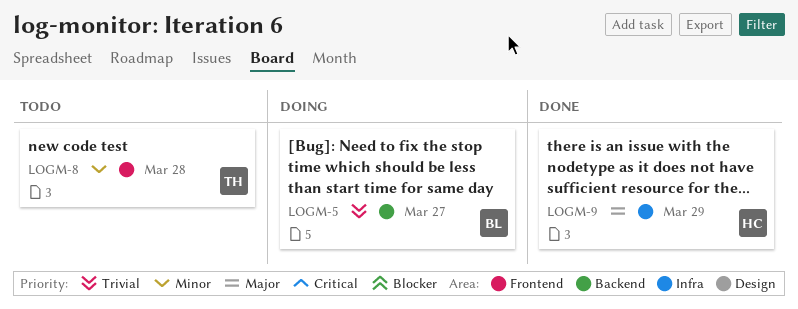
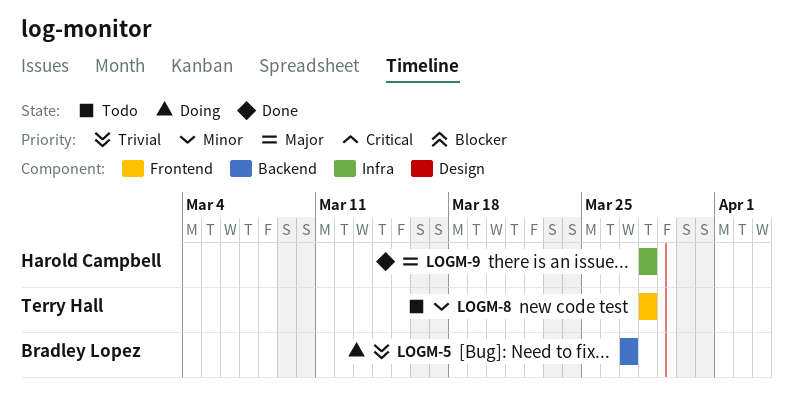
LOGM-9, due: Mar 29 -> Mar 28

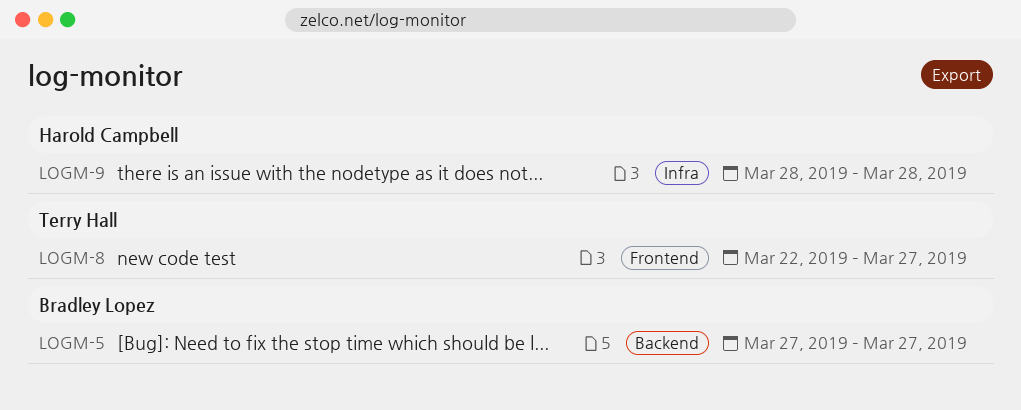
LOGM-8, start: Mar 28 -> Mar 22
LOGM-8, due: Mar 28 -> Mar 27

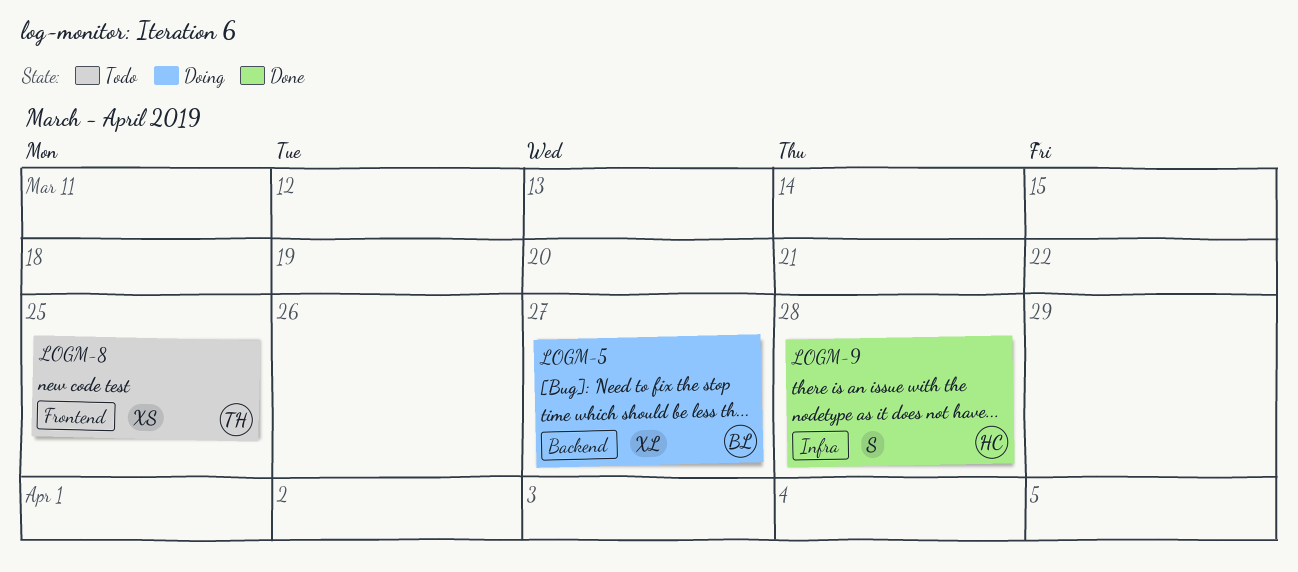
LOGM-8, due: Mar 27 -> Mar 25

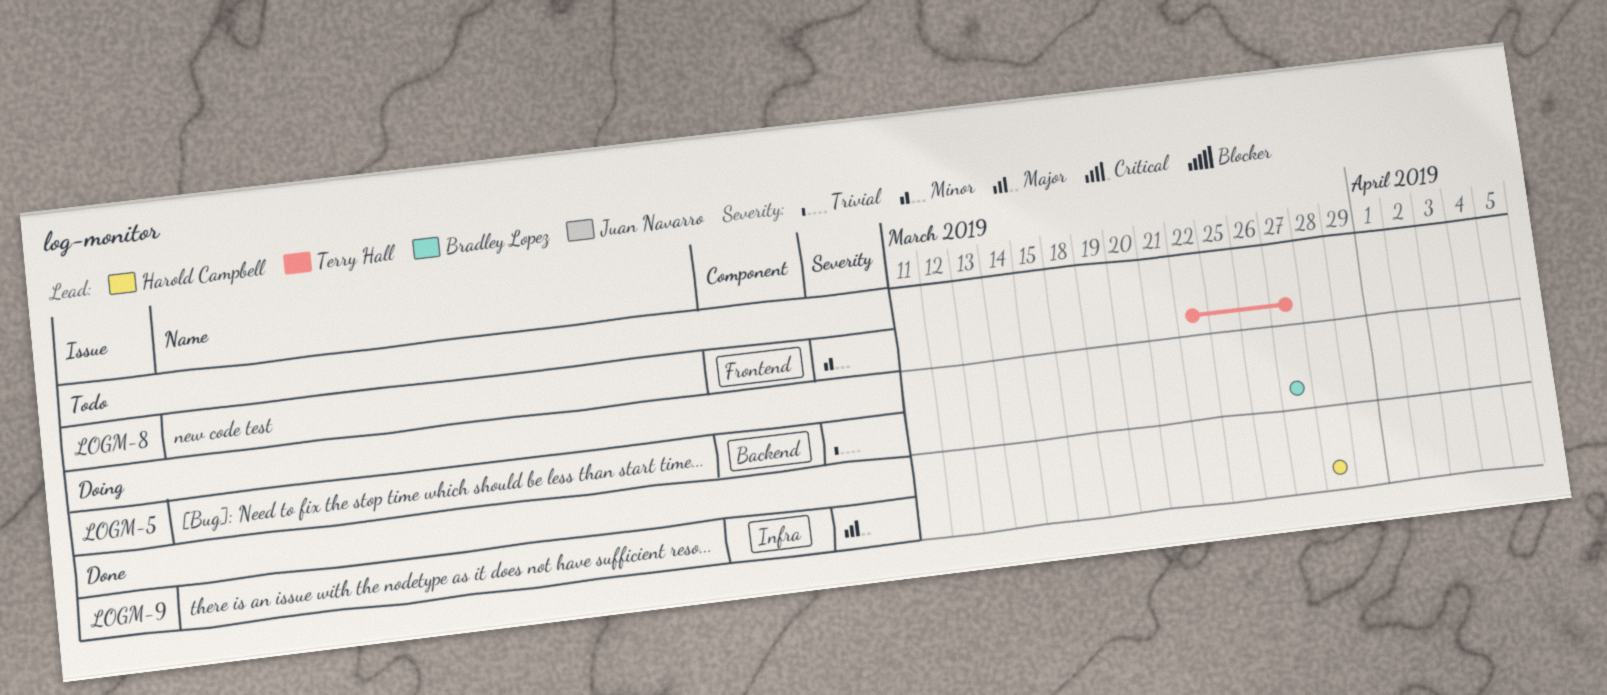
LOGM-8, due: Mar 25 -> Mar 27

